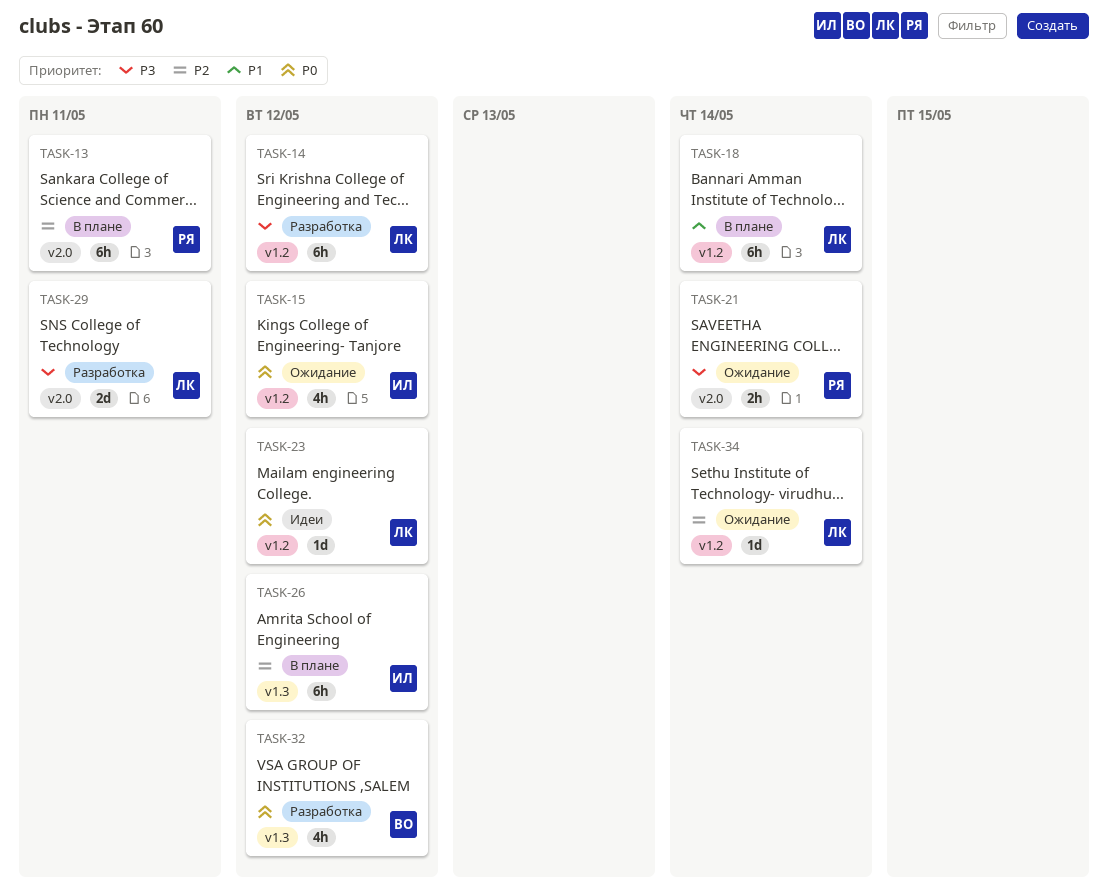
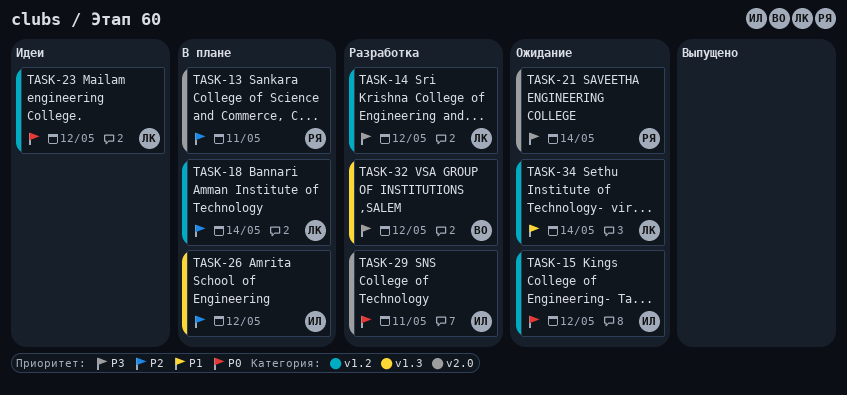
TASK-18, priority: P1 -> P2
TASK-29, owner: ЛК -> ИЛ
TASK-29, priority: P3 -> P0
TASK-32, priority: P0 -> P3
TASK-34, priority: P2 -> P1

